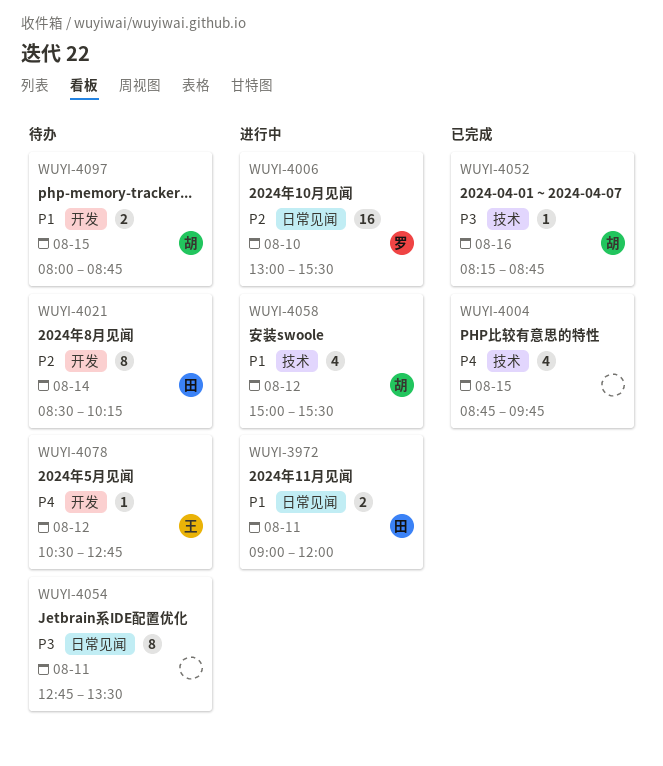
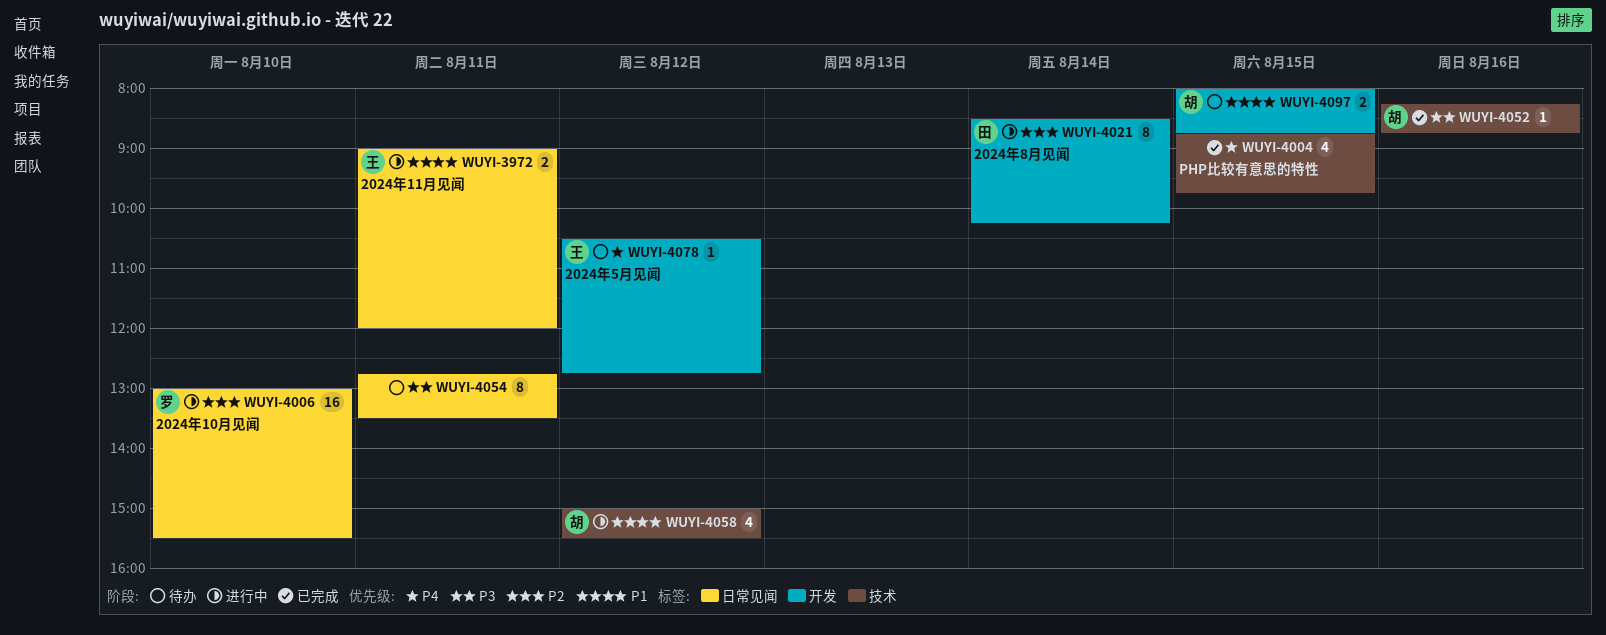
WUYI-3972, owner: 田 -> 王
WUYI-4021, status: 待办 -> 进行中

